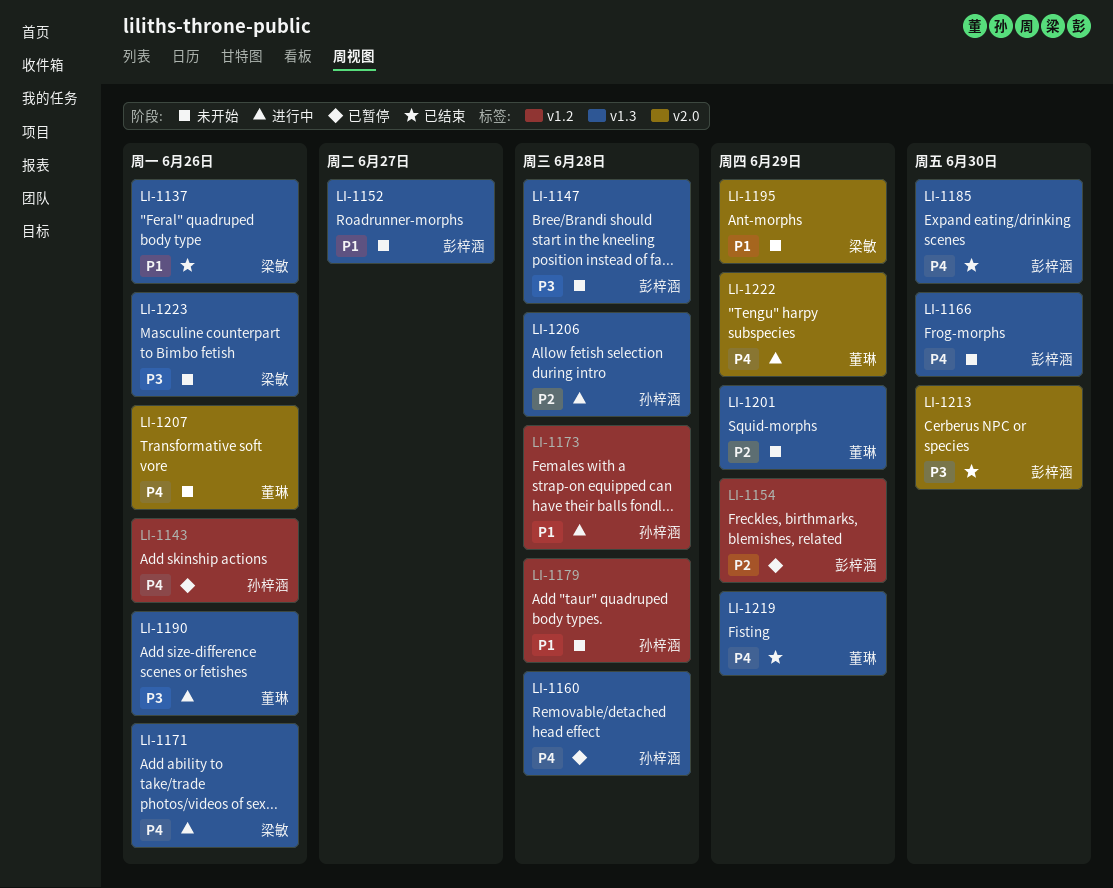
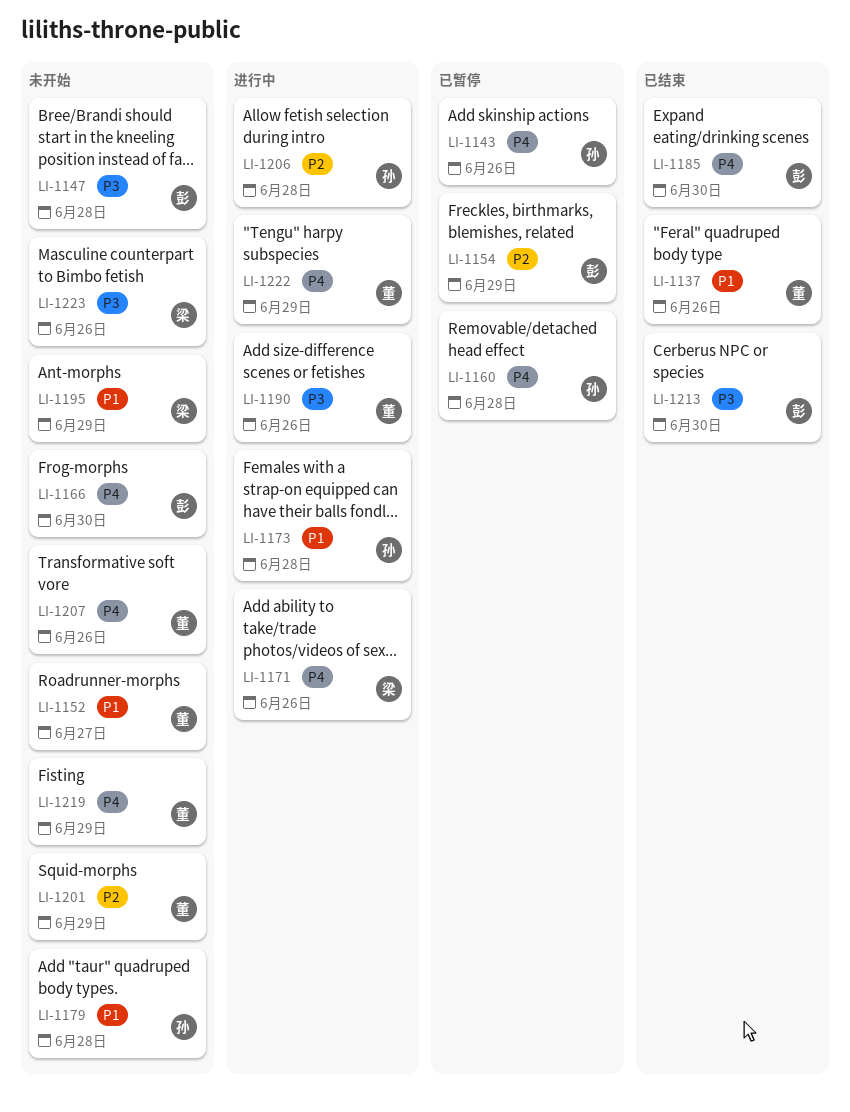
LI-1137, owner: 梁敏 -> 董琳
LI-1152, owner: 彭梓涵 -> 董琳
LI-1219, status: 已结束 -> 未开始

